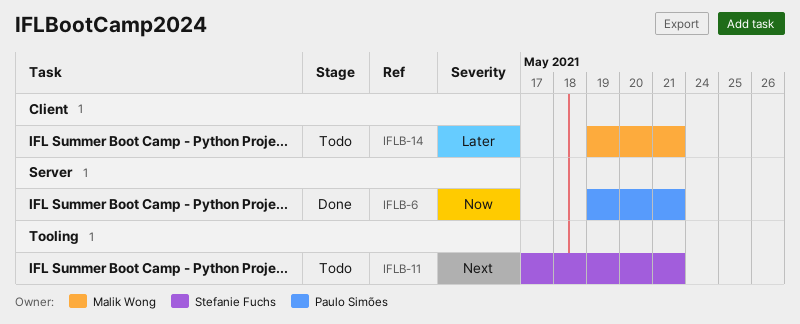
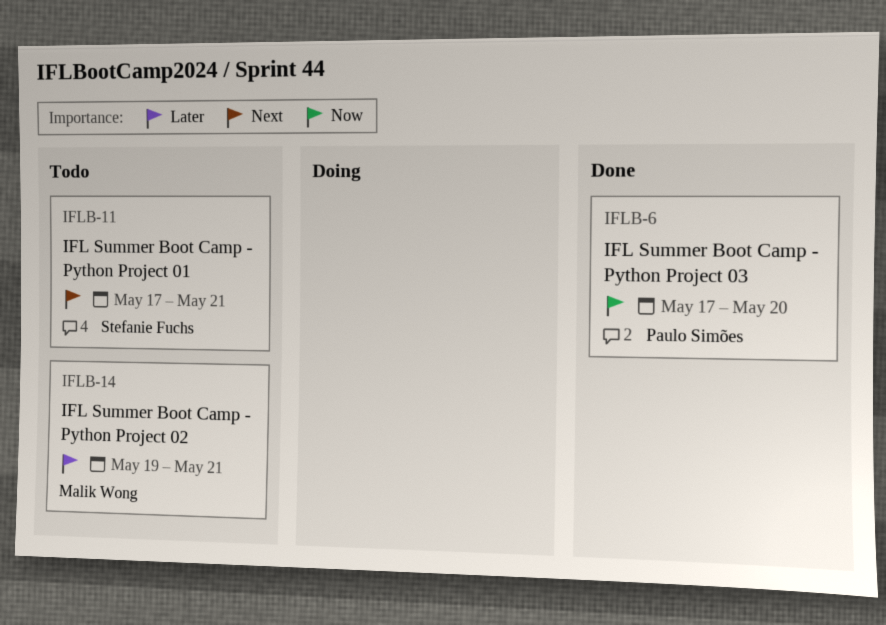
IFLB-6, start: May 19 -> May 17
IFLB-6, due: May 21 -> May 20

